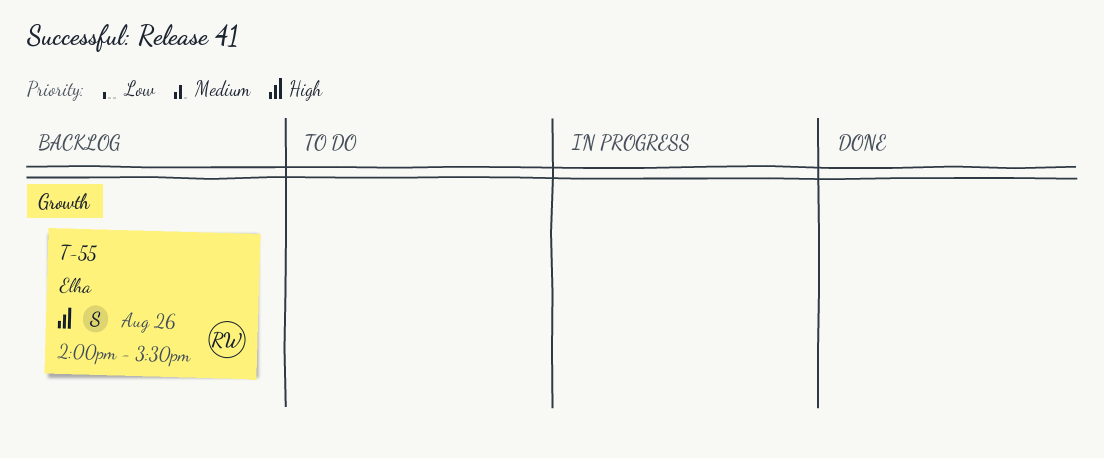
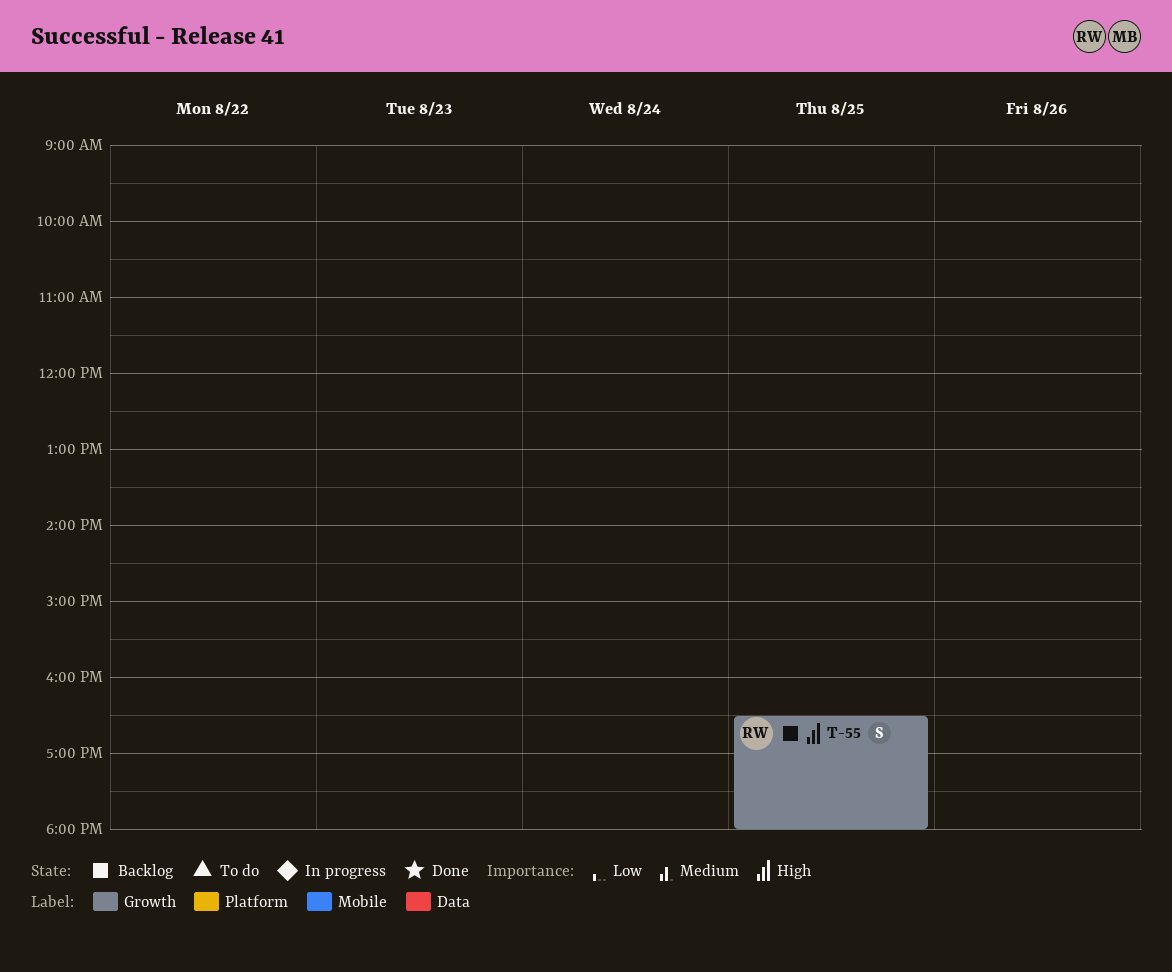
T-55, day: Aug 26 -> Aug 25
T-55, begins: 14:00 -> 16:30
T-55, ends: 15:30 -> 18:00

